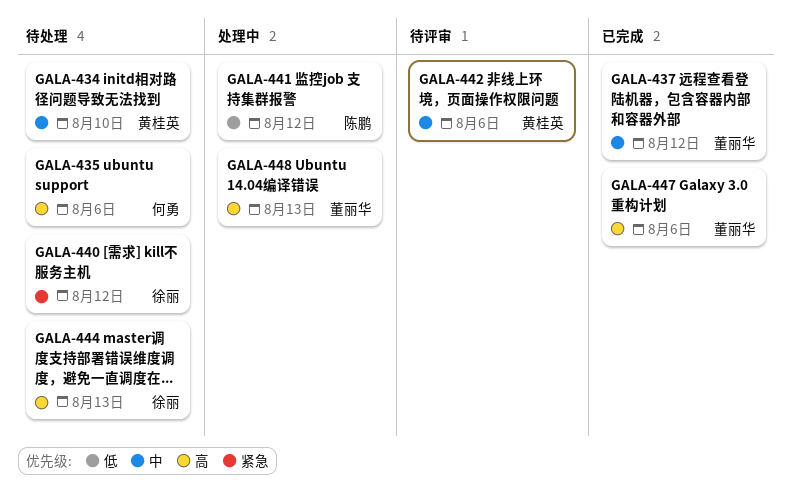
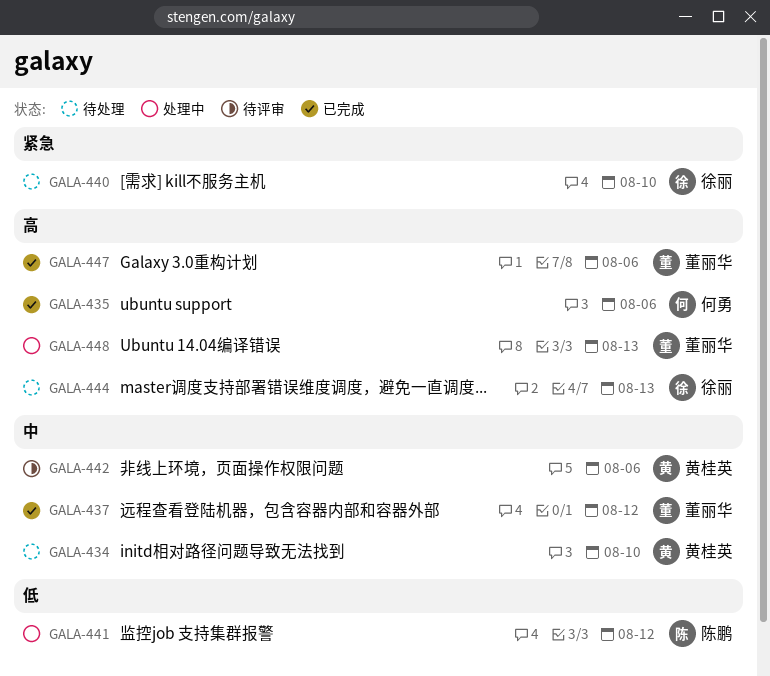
GALA-435, status: 待处理 -> 已完成
GALA-440, due: Aug 12 -> Aug 10

